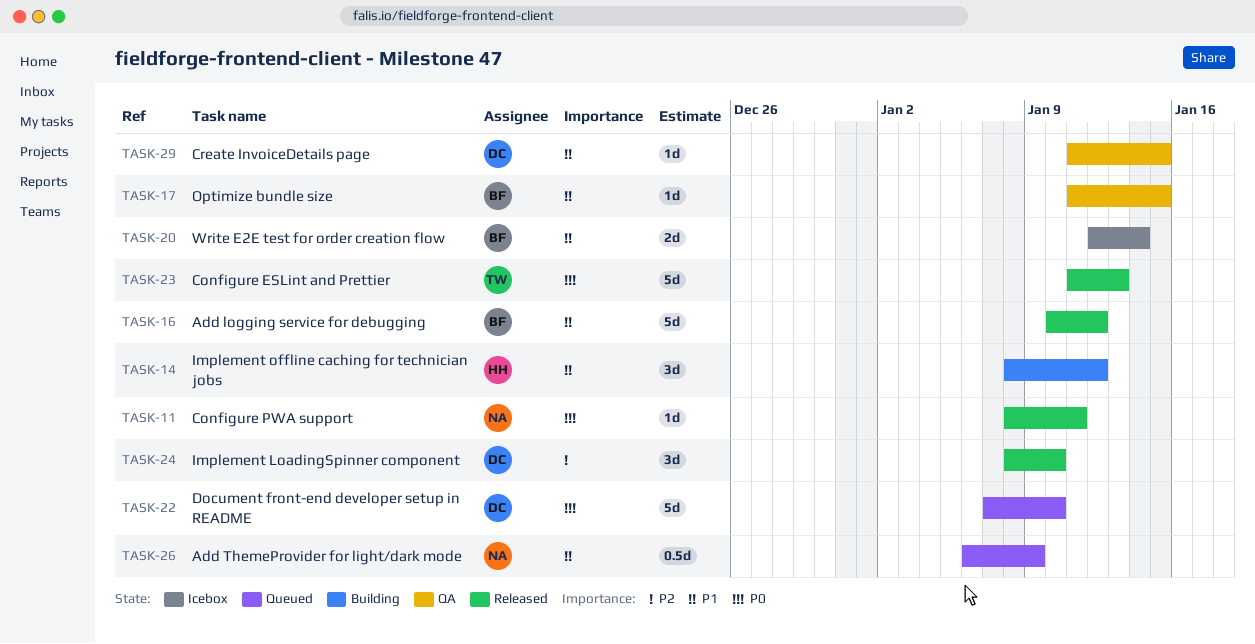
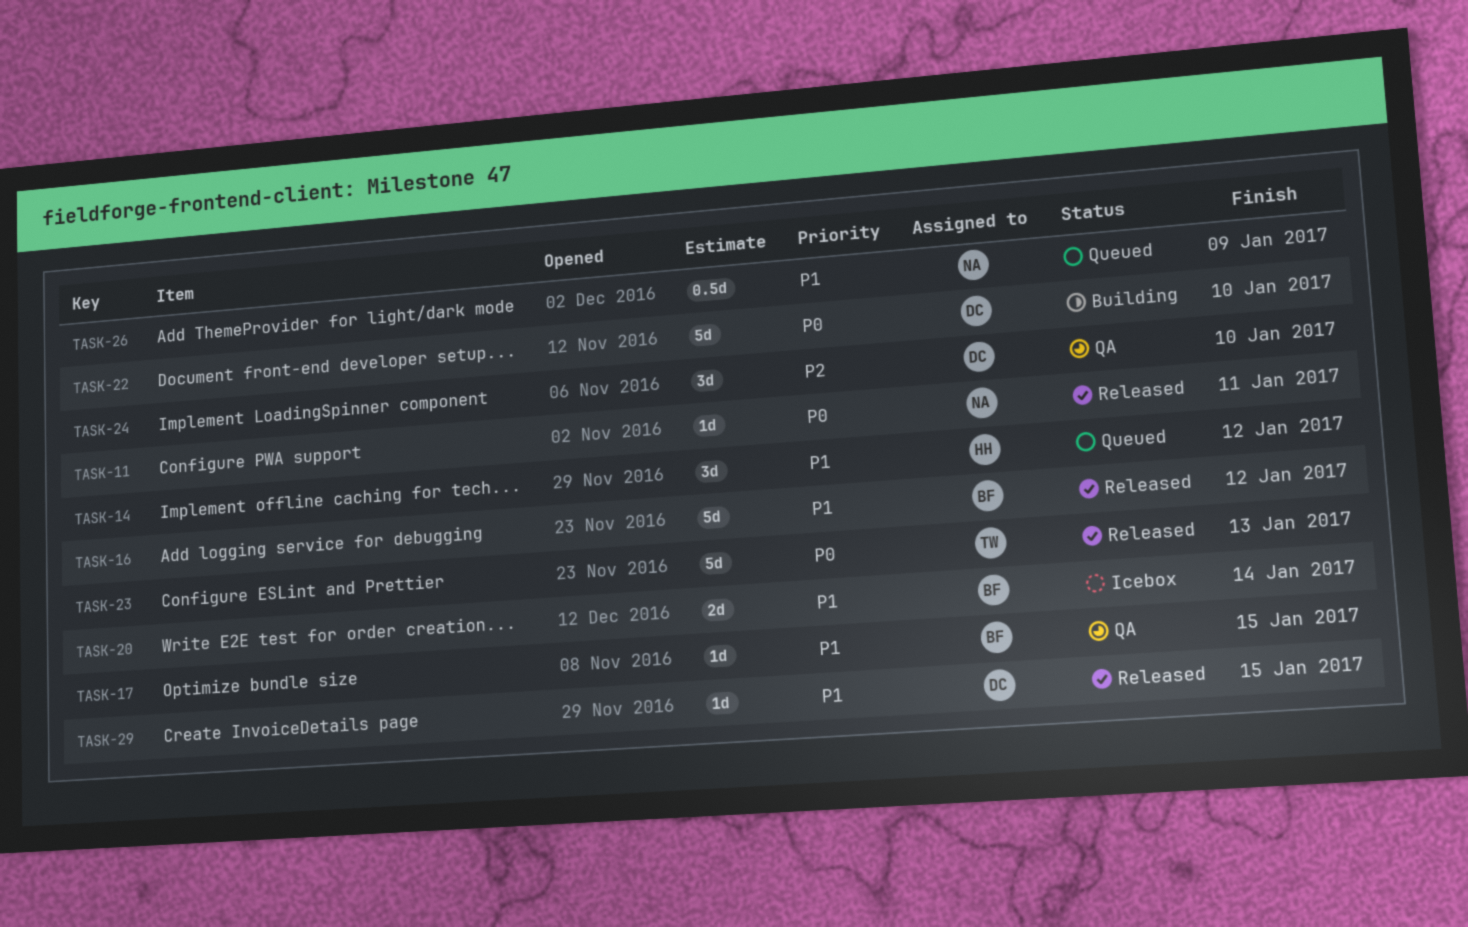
TASK-14, status: Building -> Queued
TASK-22, status: Queued -> Building
TASK-24, status: Released -> QA
TASK-29, status: QA -> Released

